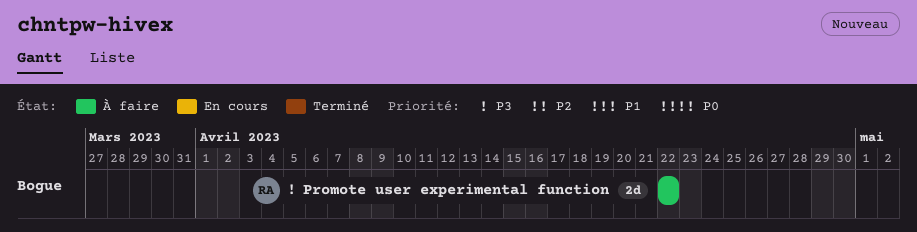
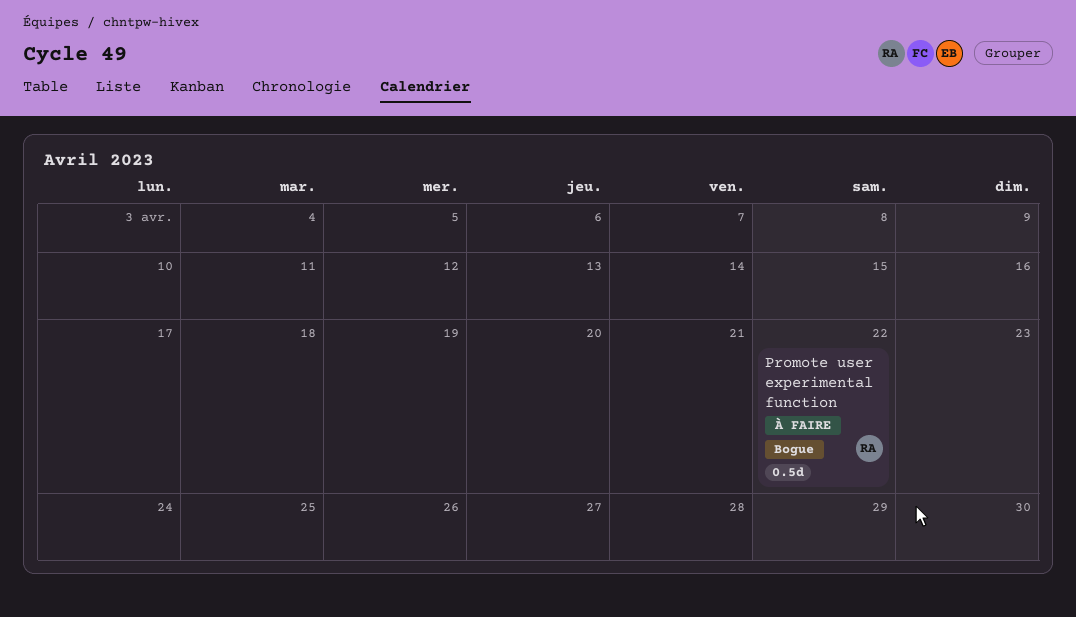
Promote user experimental function, estimate: 2d -> 0.5d

